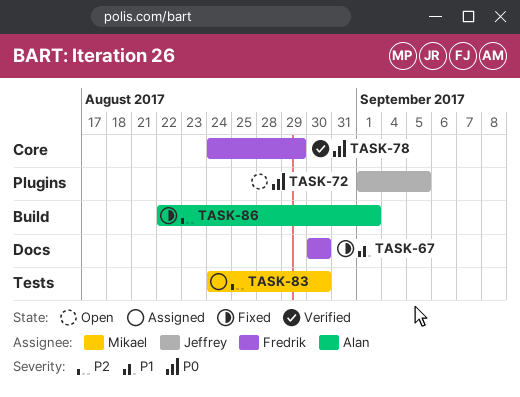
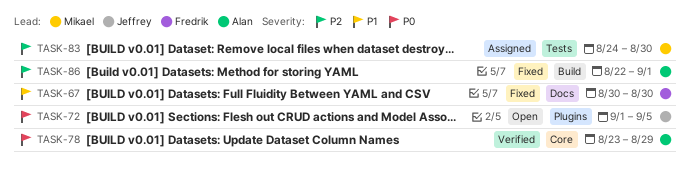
TASK-78, owner: Fredrik -> Alan
TASK-78, start: Aug 24 -> Aug 23

